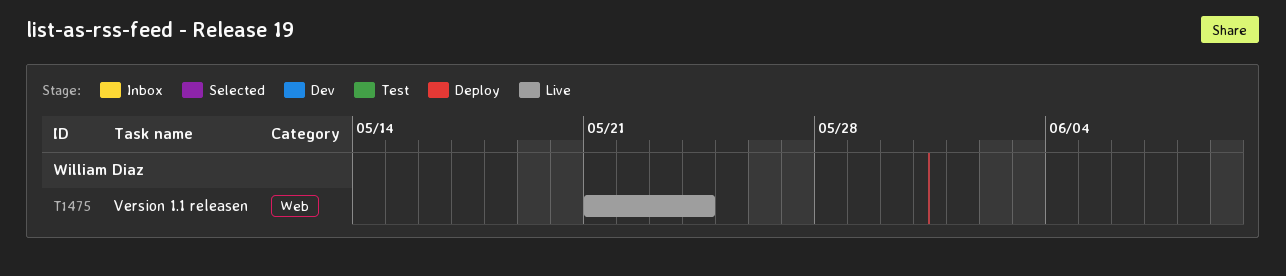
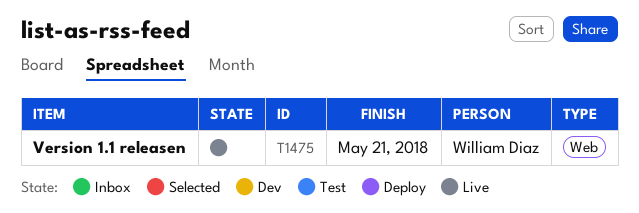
T1475, due: May 24 -> May 21

